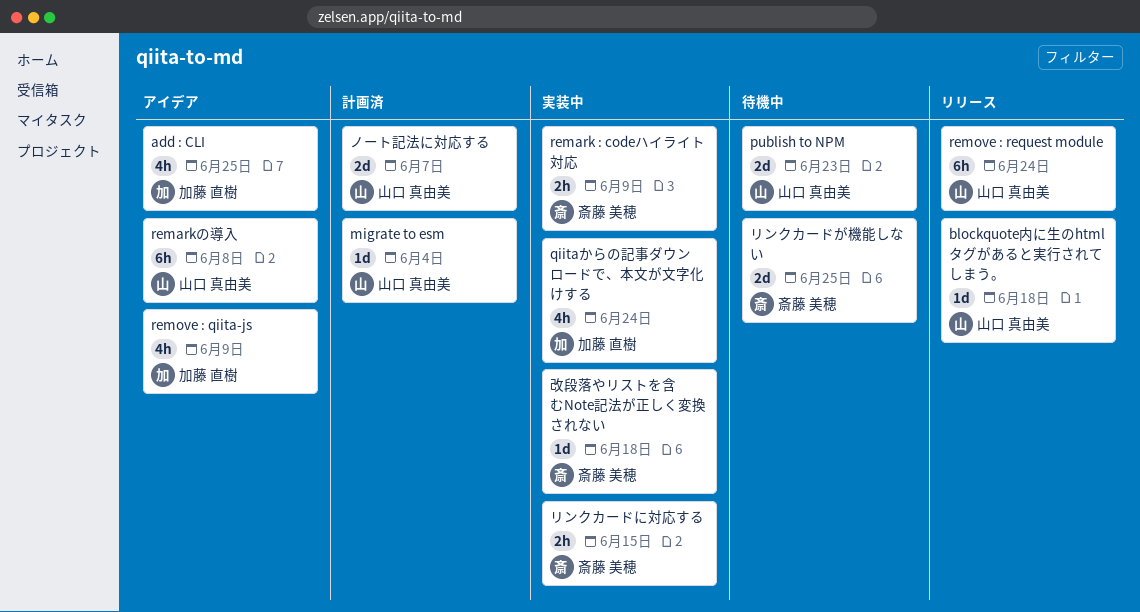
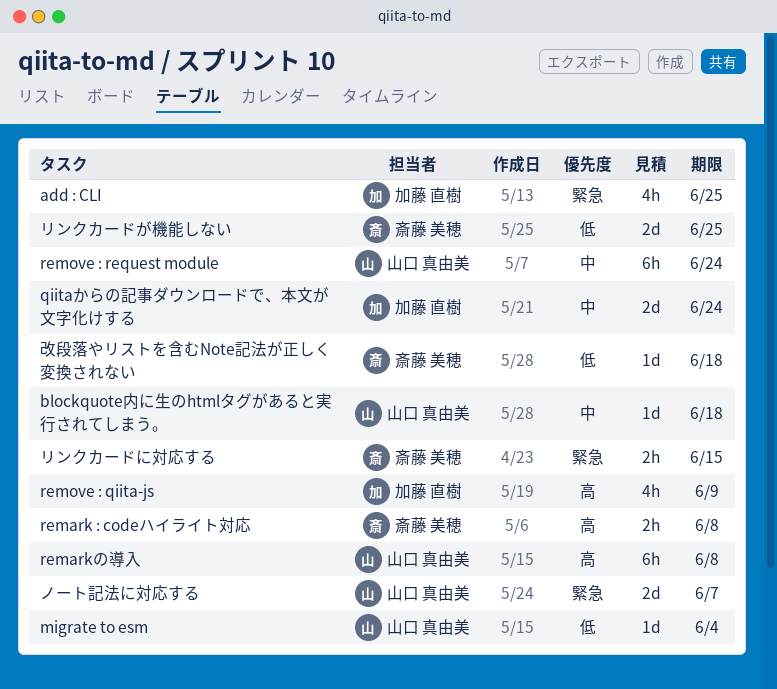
publish to NPM: present -> none
qiitaからの記事ダウンロードで、本文が文字化けする, estimate: 4h -> 2d
remark : codeハイライト対応, due: Jun 9 -> Jun 8

